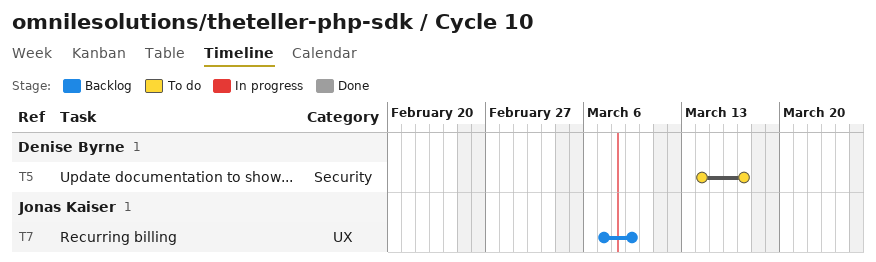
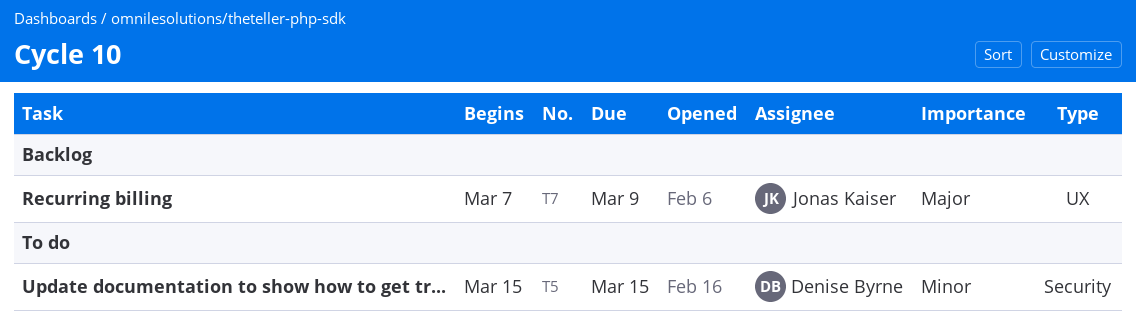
T5, start: Mar 14 -> Mar 15
T5, due: Mar 17 -> Mar 15

